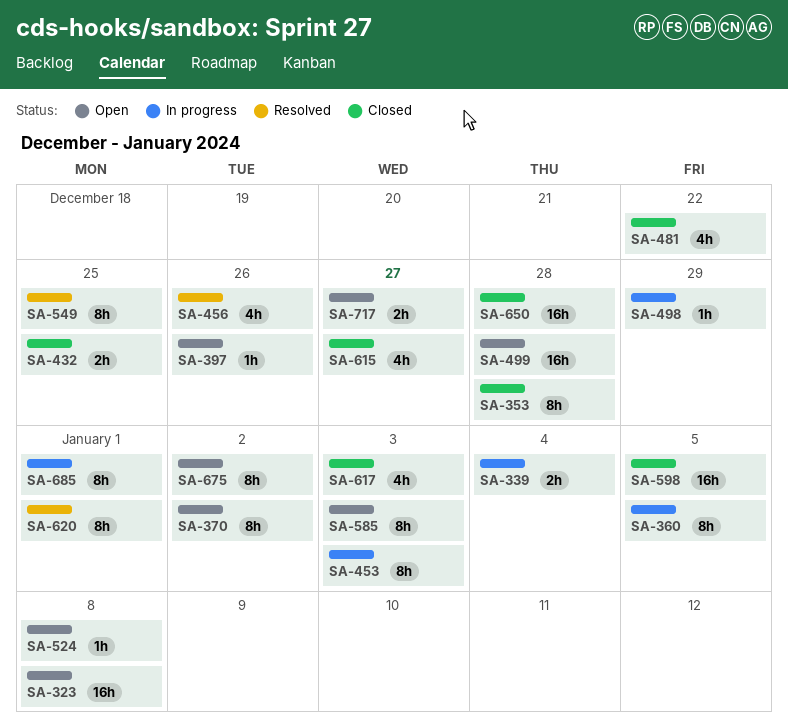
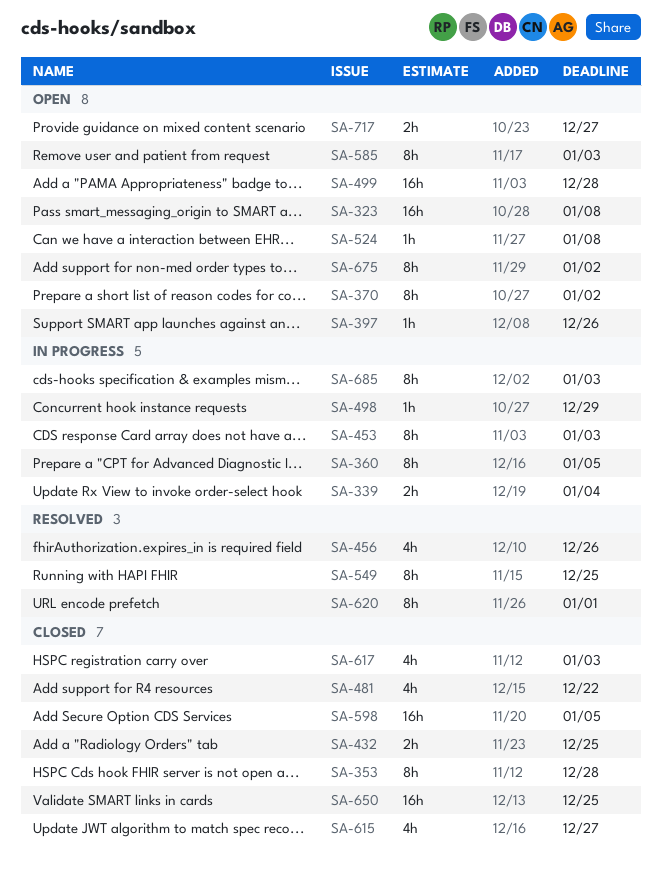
SA-650, due: Dec 28 -> Dec 25
SA-685, due: Jan 1 -> Jan 3

